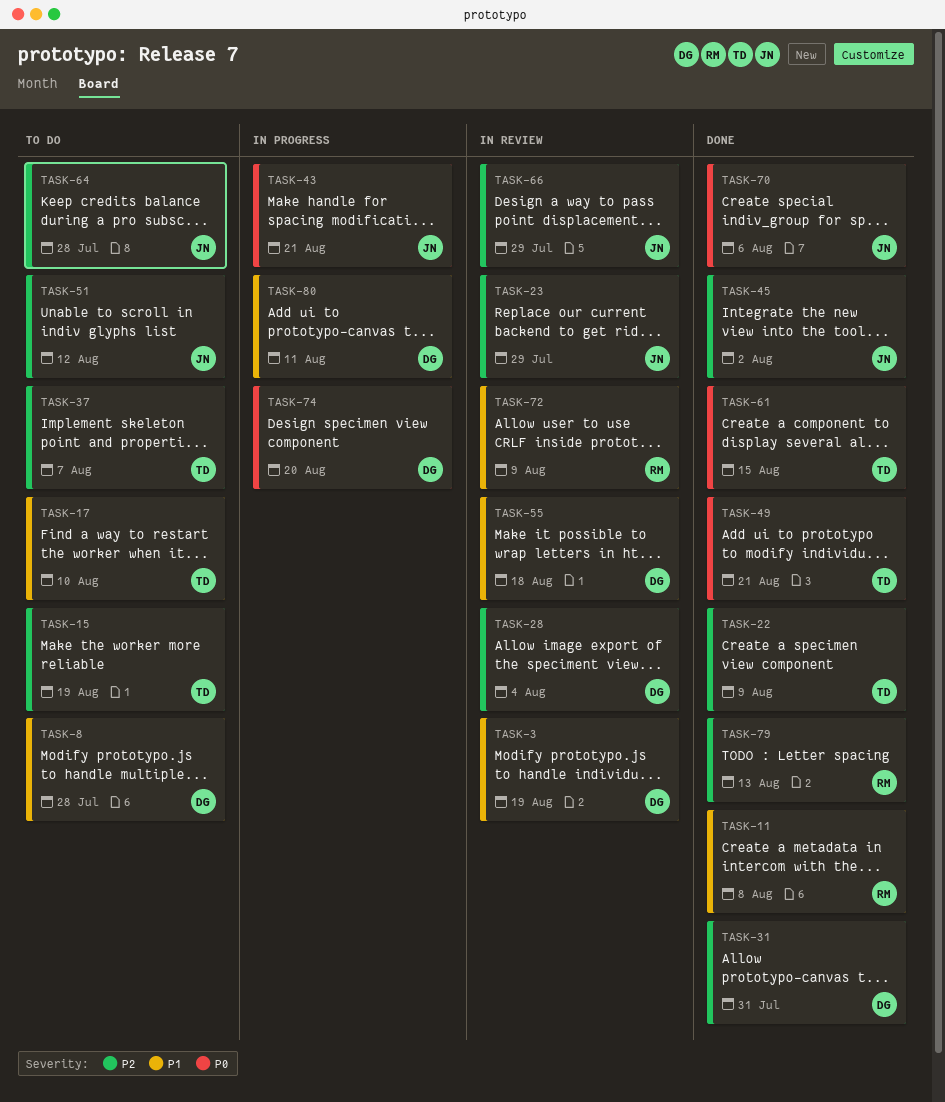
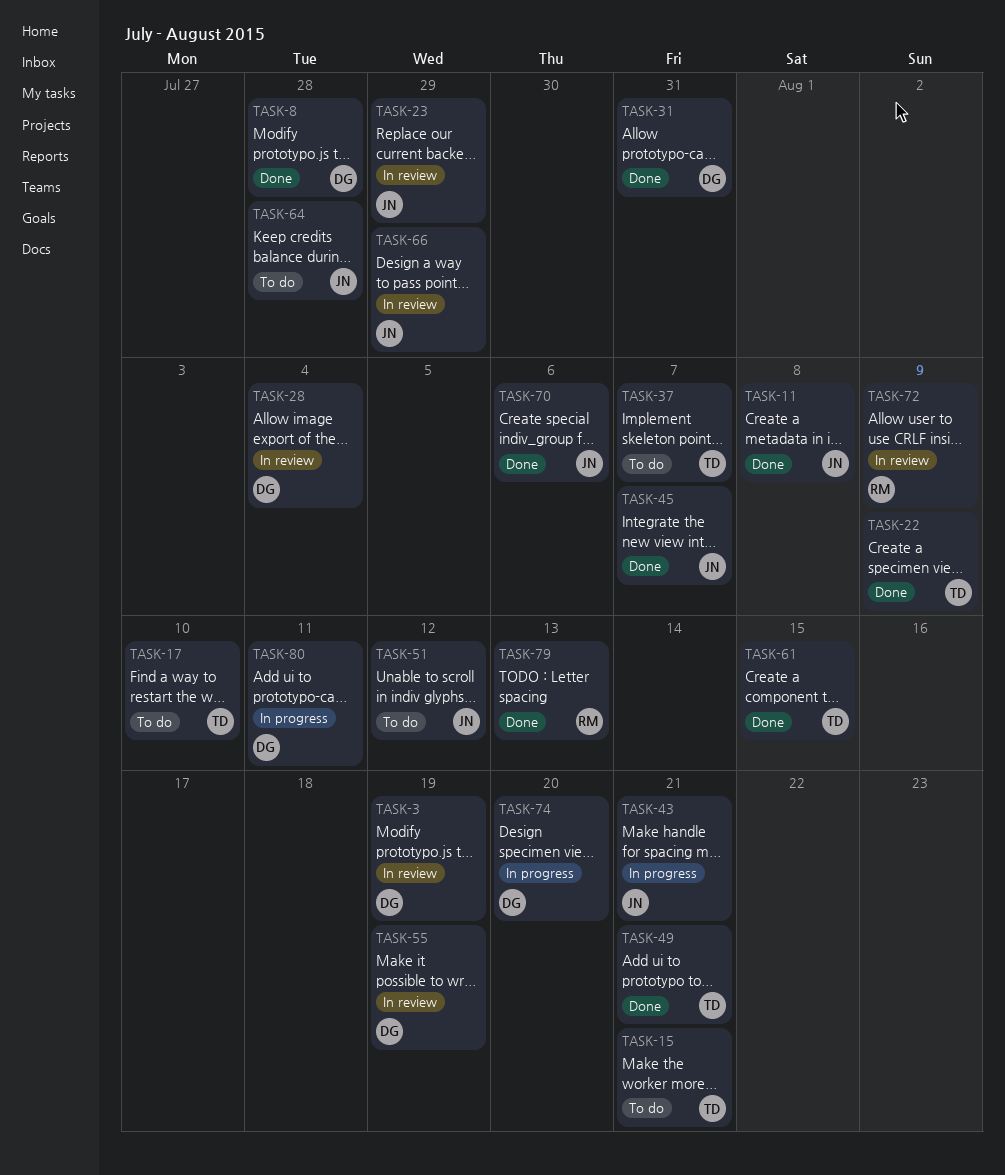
TASK-8, status: To do -> Done
TASK-11, owner: RM -> JN
TASK-15, due: Aug 19 -> Aug 21
TASK-45, due: Aug 2 -> Aug 7
TASK-55, due: Aug 18 -> Aug 19

